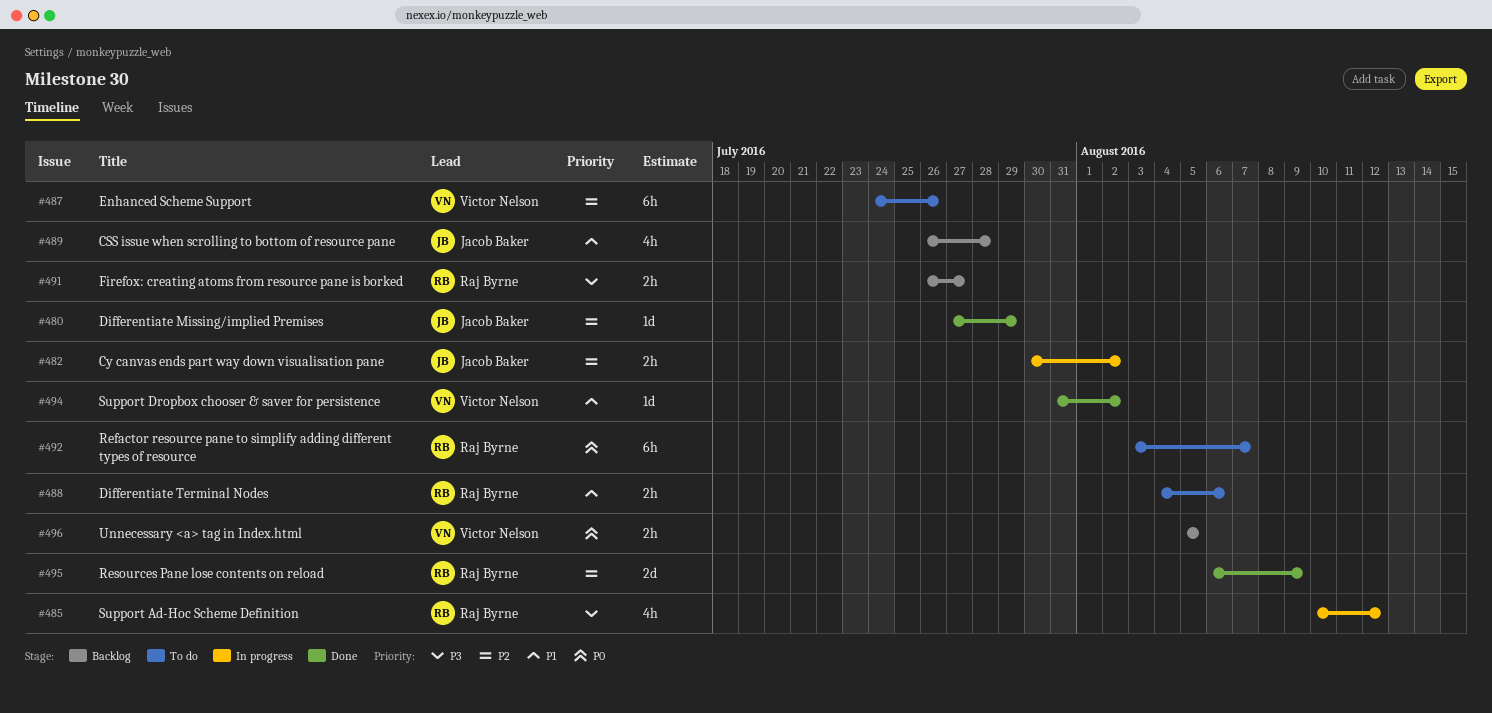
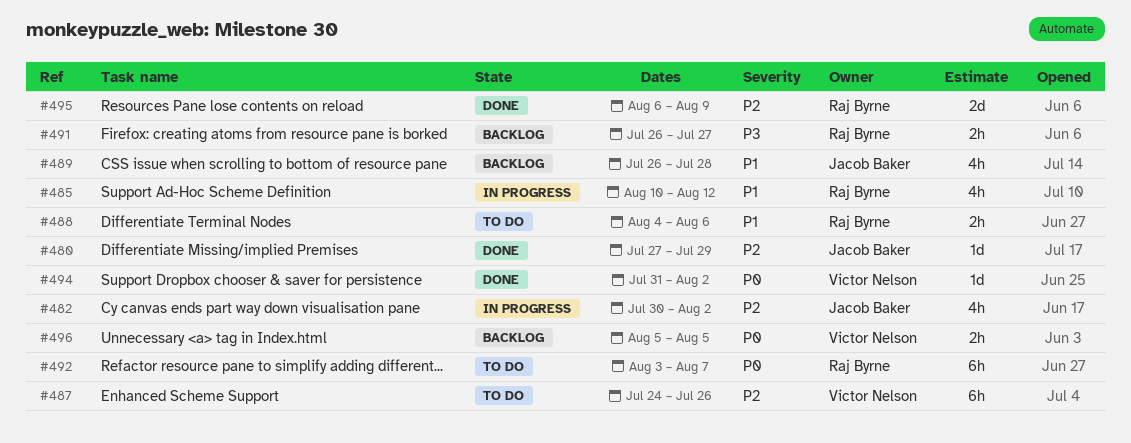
#482, estimate: 2h -> 4h
#485, priority: P3 -> P1
#494, priority: P1 -> P0

